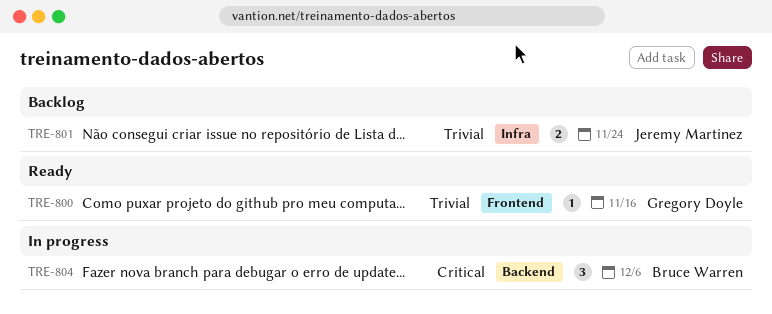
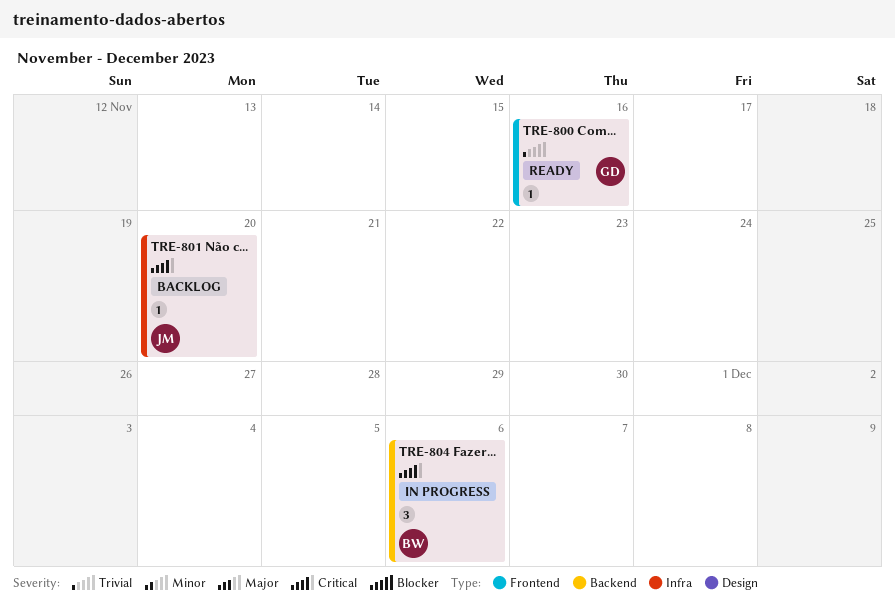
TRE-801, priority: Trivial -> Critical
TRE-801, estimate: 2 -> 1
TRE-801, due: Nov 24 -> Nov 20

